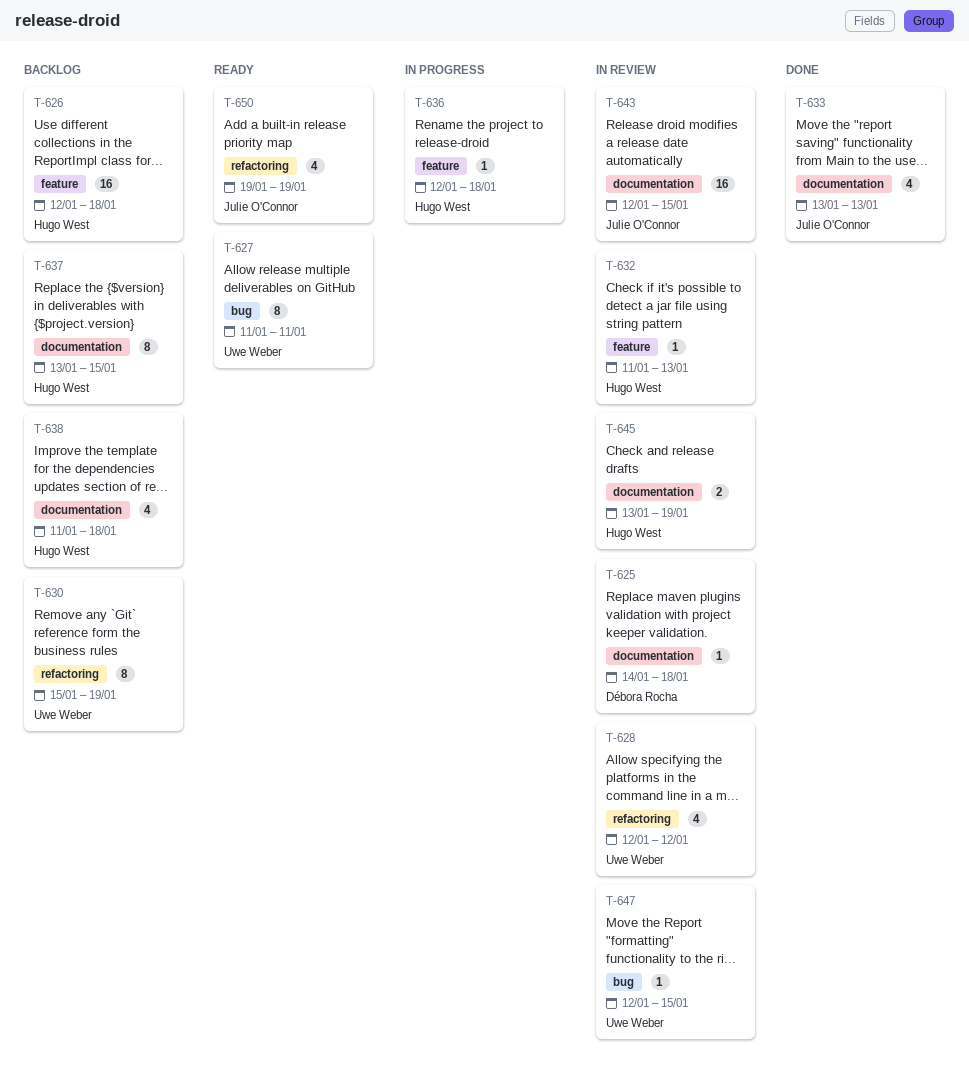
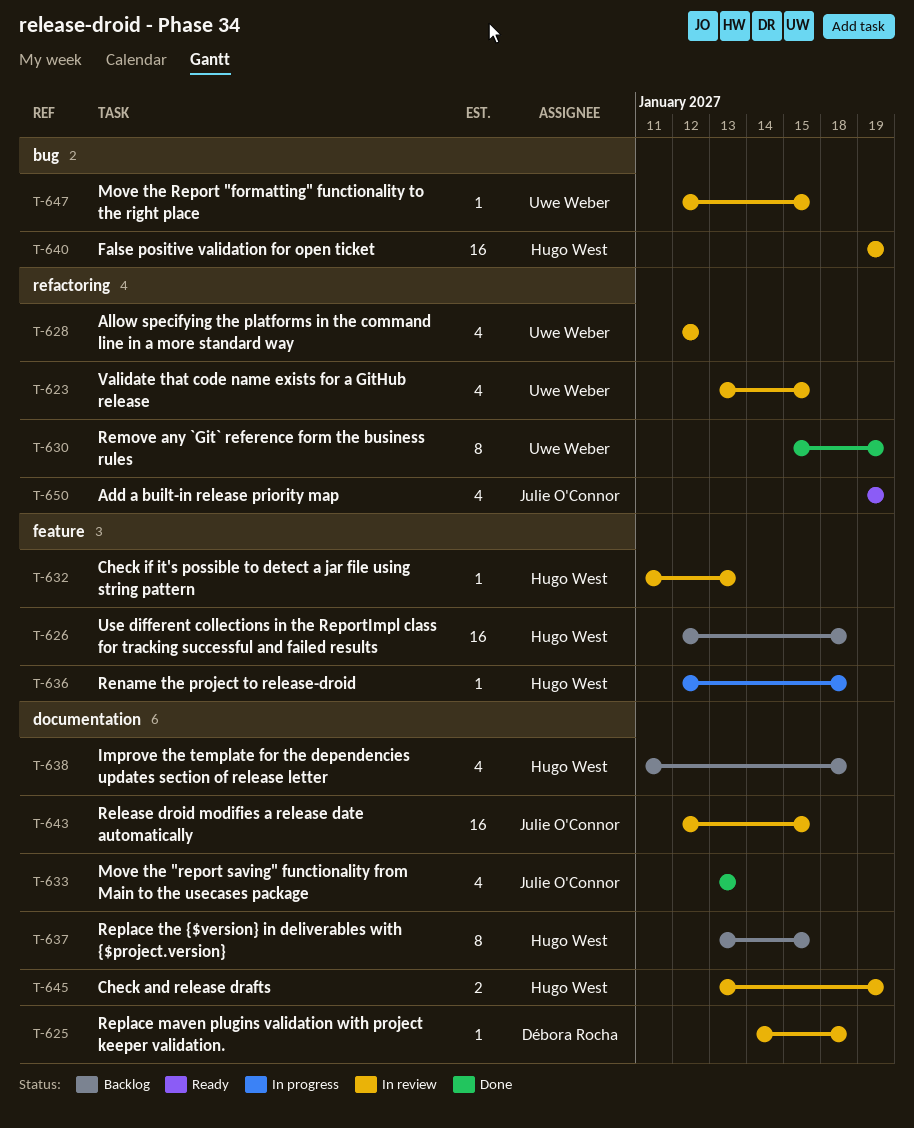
T-623: none -> present
T-627: present -> none
T-630, status: Backlog -> Done
T-640: none -> present

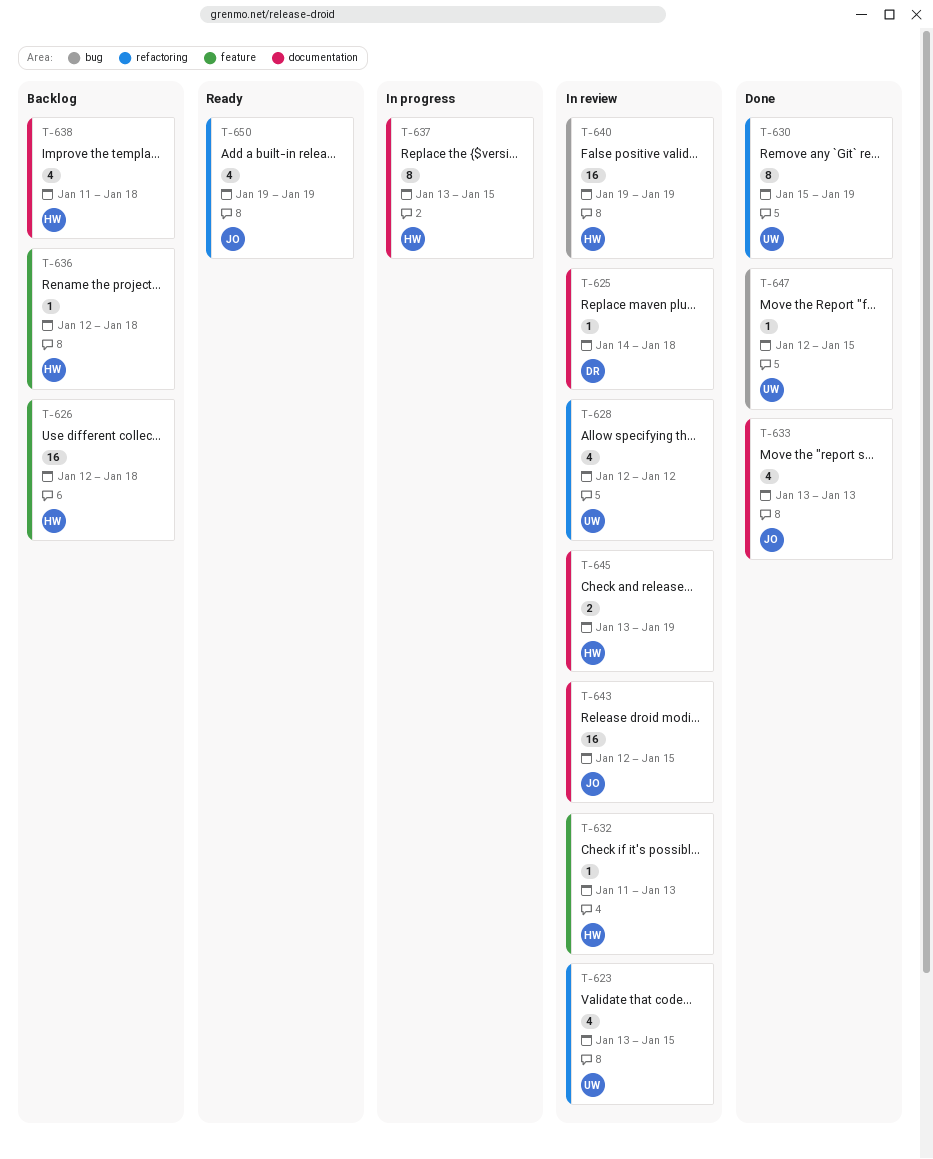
T-636, status: In progress -> Backlog
T-637, status: Backlog -> In progress
T-647, status: In review -> Done

